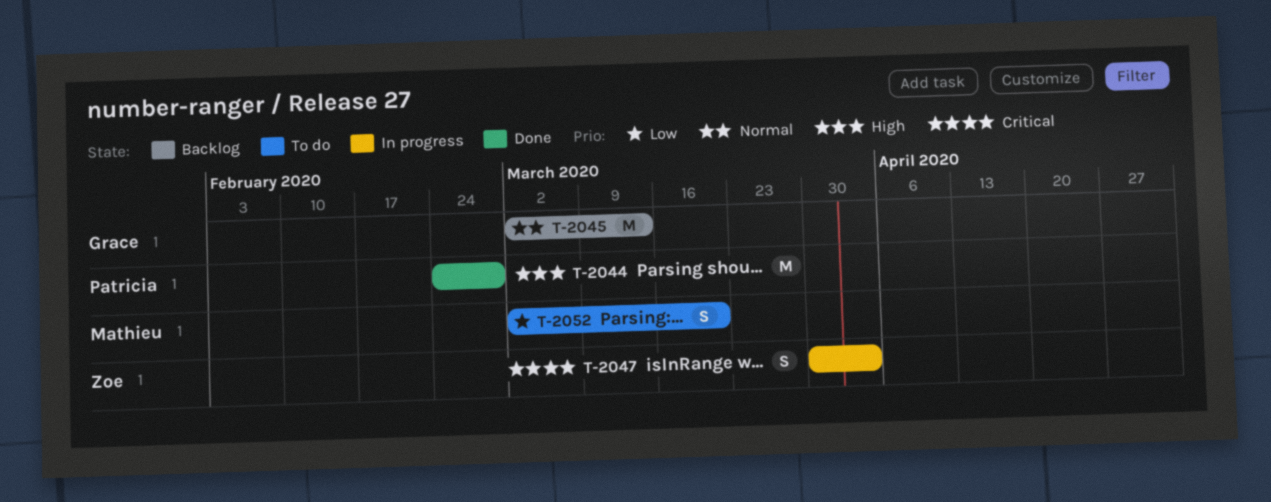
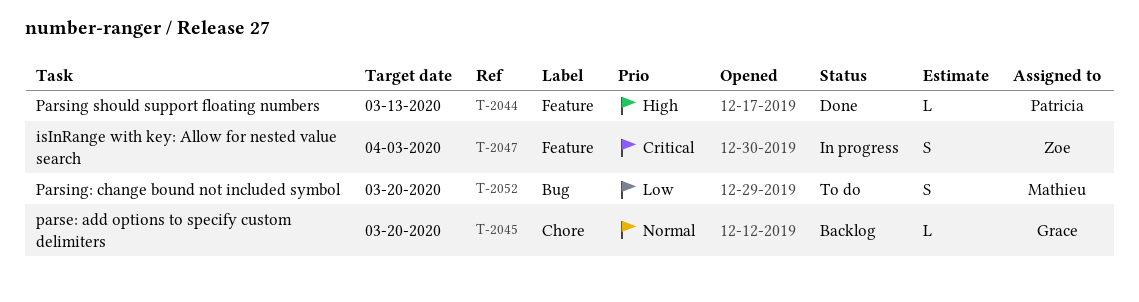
T-2044, estimate: M -> L
T-2044, due: Feb 28 -> Mar 13
T-2045, estimate: M -> L
T-2045, due: Mar 13 -> Mar 20

